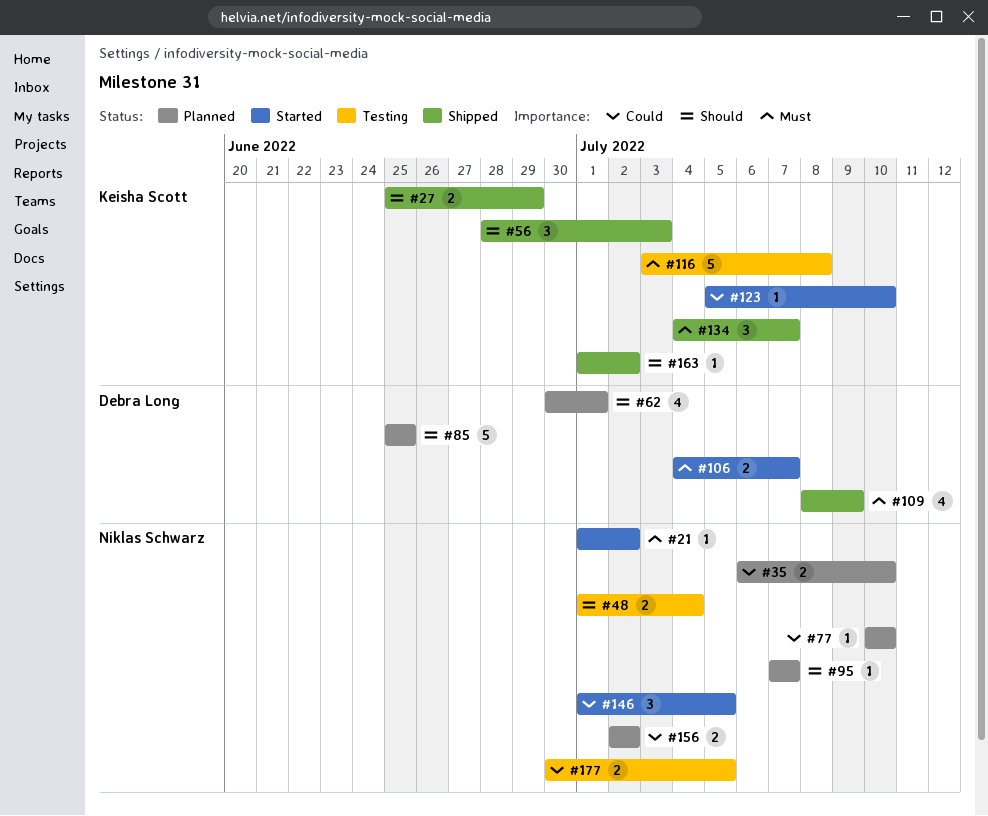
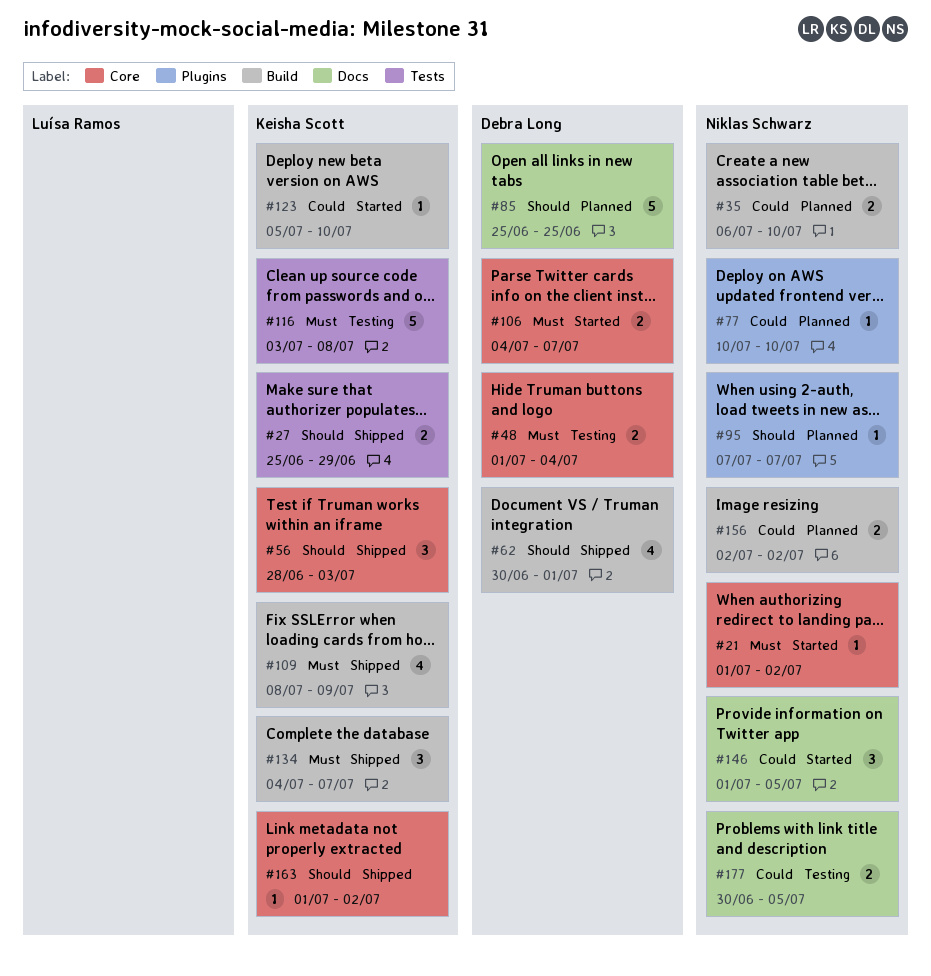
#48, owner: Niklas Schwarz -> Debra Long
#48, priority: Should -> Must
#62, status: Planned -> Shipped
#109, owner: Debra Long -> Keisha Scott

